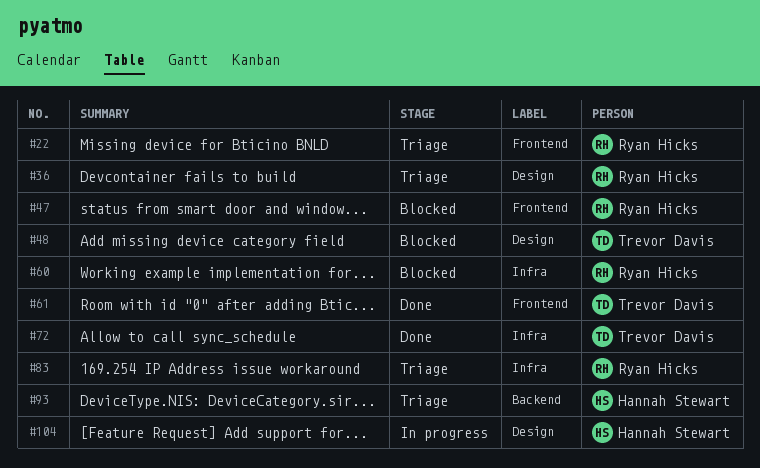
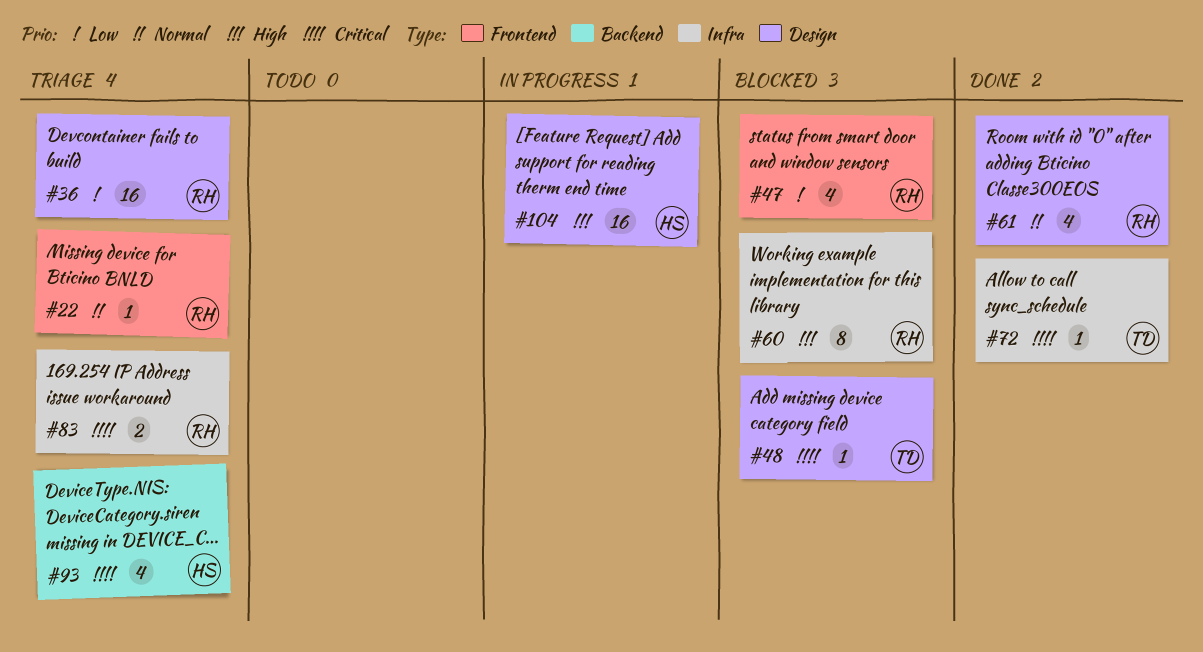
#61, owner: Trevor Davis -> Ryan Hicks
#61, label: Frontend -> Design

